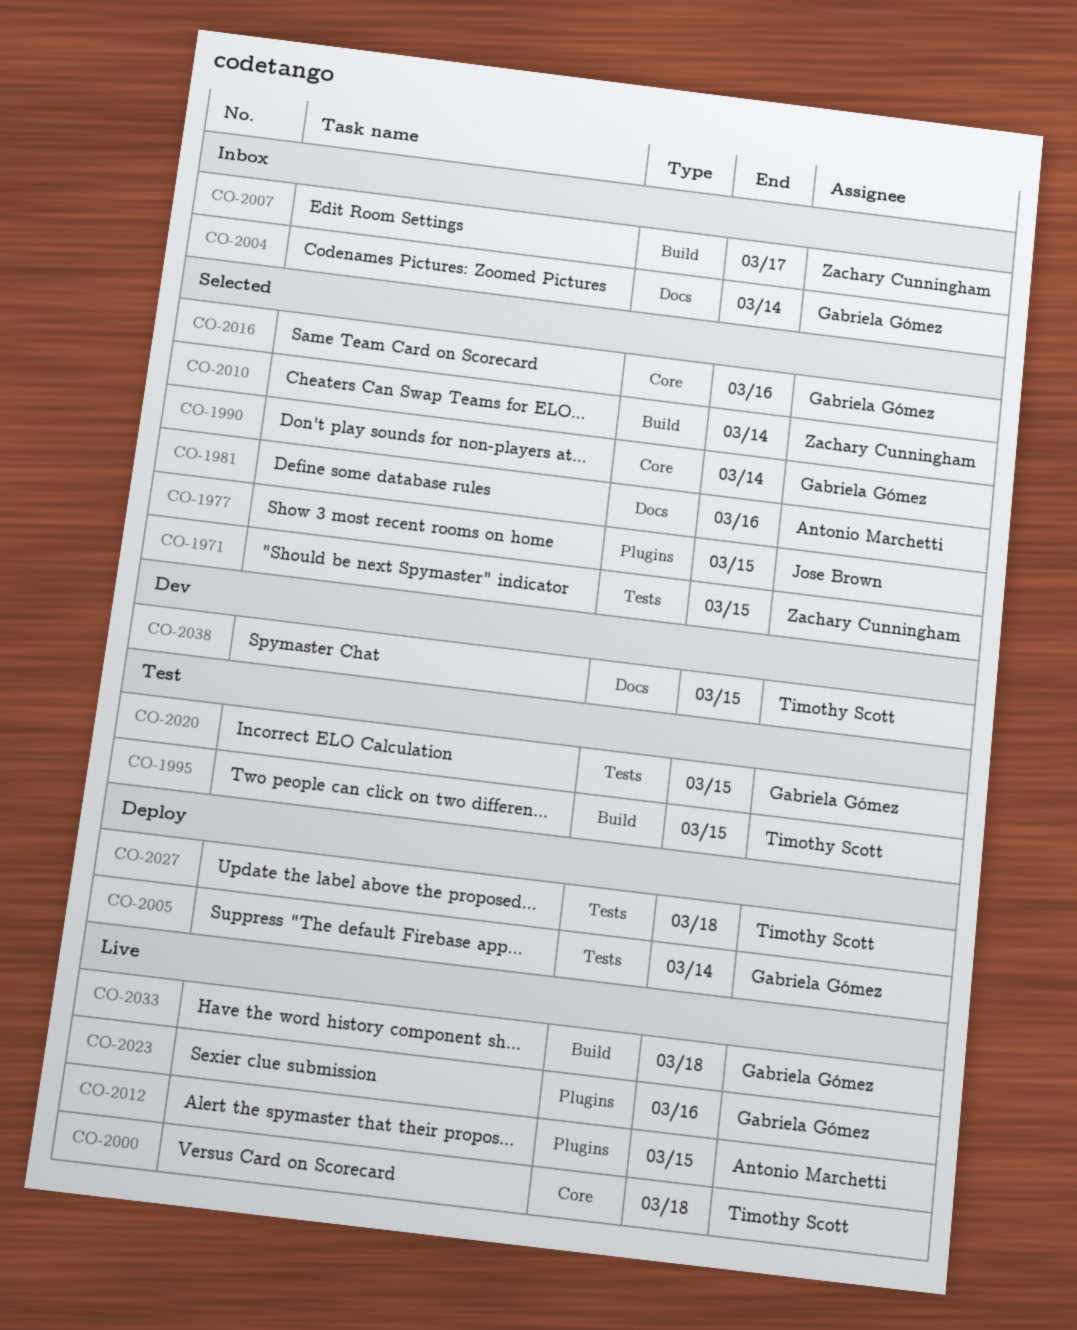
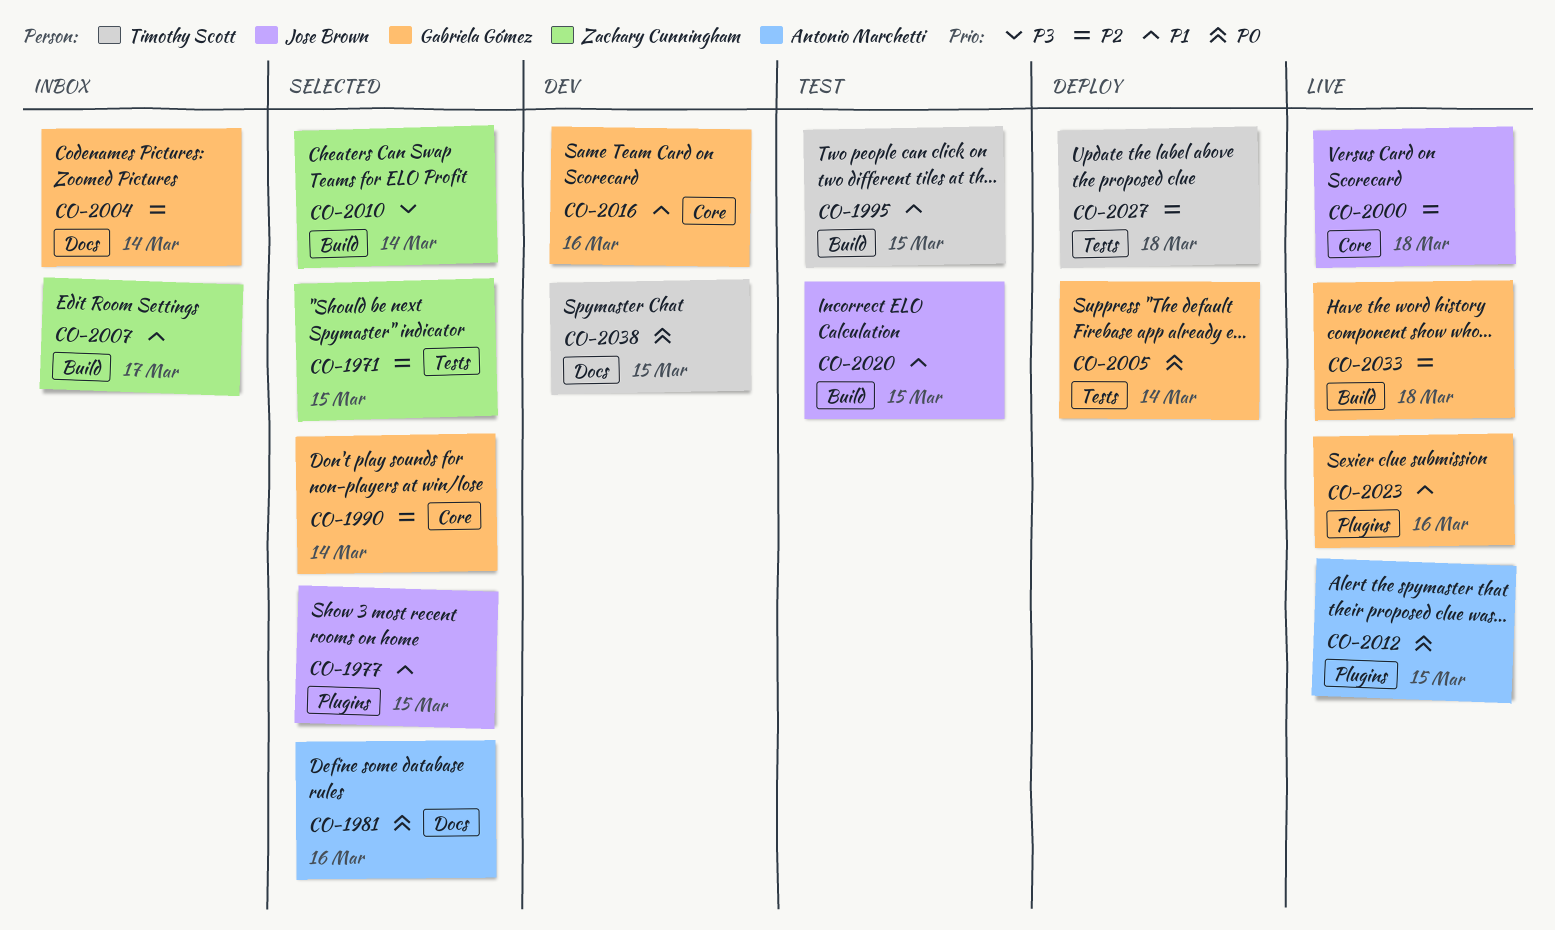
CO-2000, owner: Timothy Scott -> Jose Brown
CO-2016, status: Selected -> Dev
CO-2020, owner: Gabriela Gómez -> Jose Brown
CO-2020, label: Tests -> Build

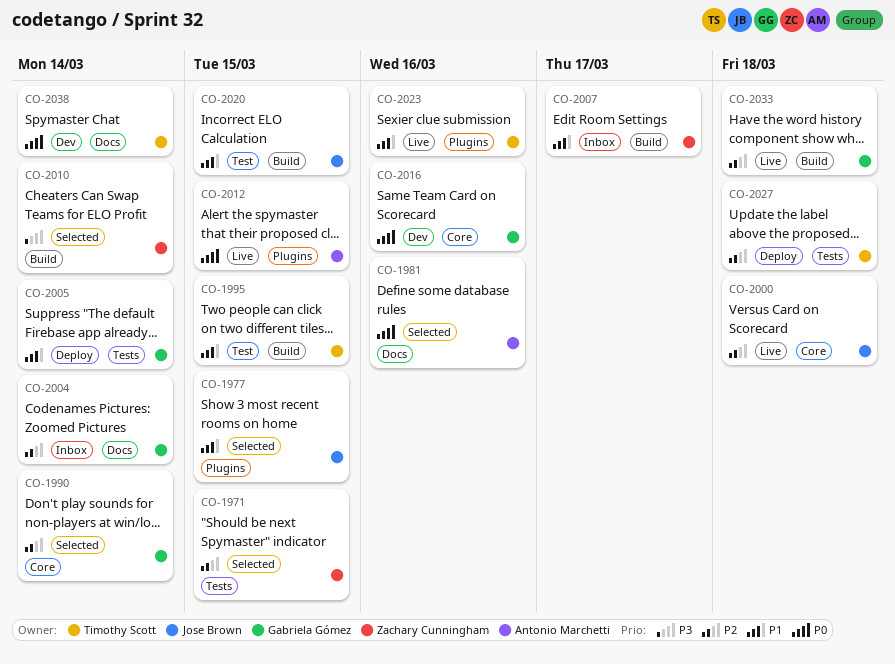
CO-2005, priority: P0 -> P1
CO-2016, priority: P1 -> P0
CO-2023, owner: Gabriela Gómez -> Timothy Scott
CO-2038, due: Mar 15 -> Mar 14

